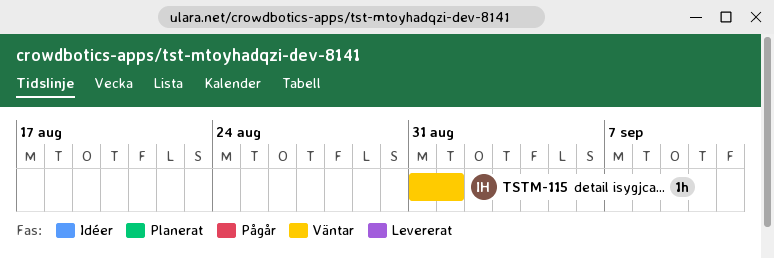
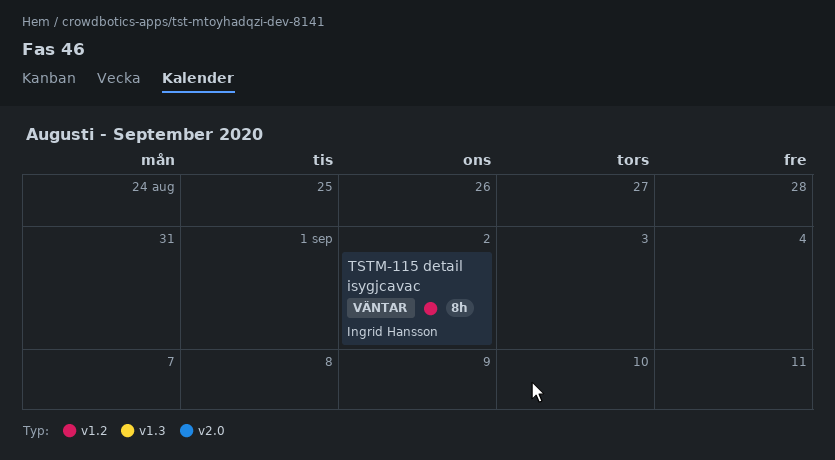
TSTM-115, estimate: 1h -> 8h
TSTM-115, due: Sep 1 -> Sep 2

